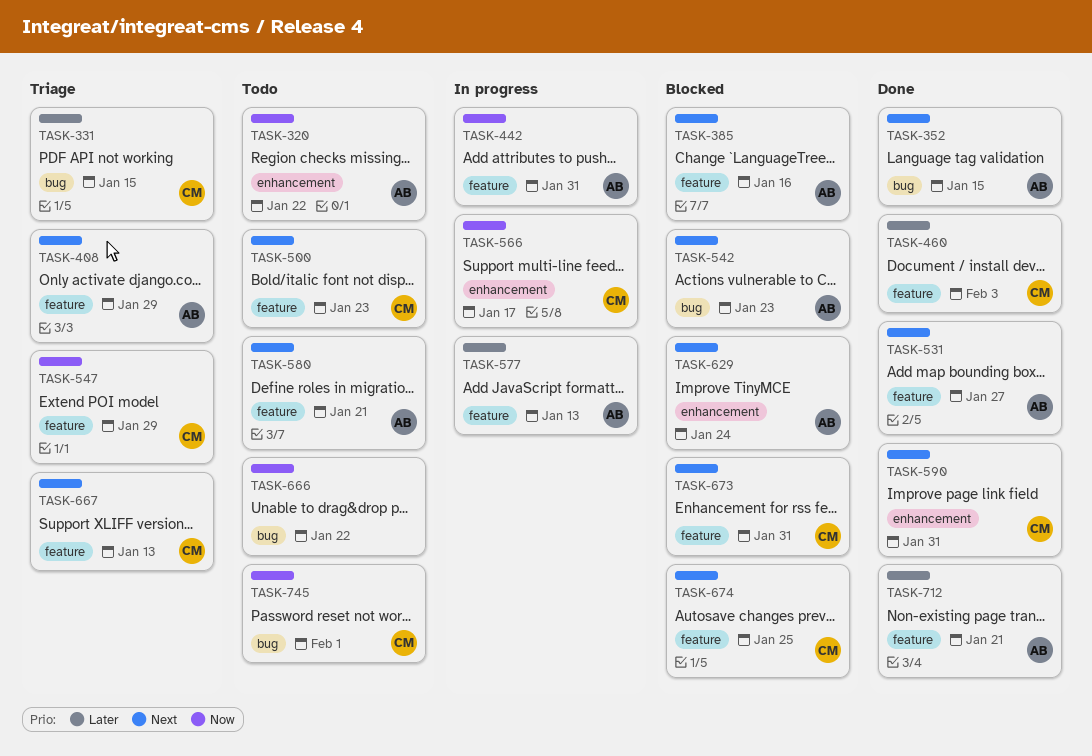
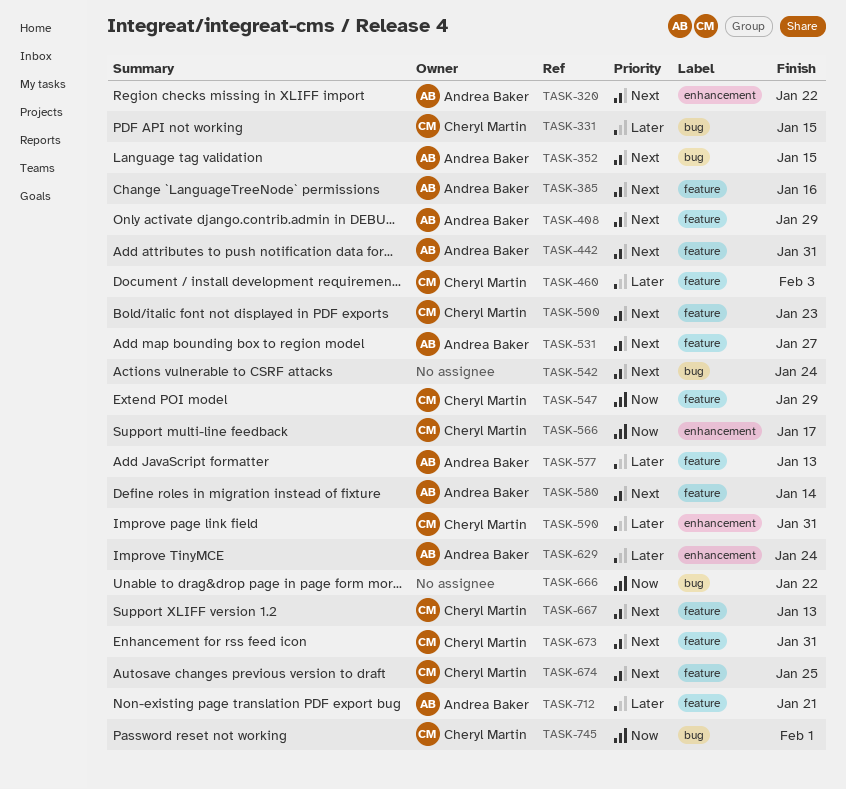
TASK-320, priority: Now -> Next
TASK-442, priority: Now -> Next
TASK-542, owner: Andrea Baker -> none
TASK-542, due: Jan 23 -> Jan 24
TASK-580, due: Jan 21 -> Jan 14
TASK-590, priority: Next -> Later
TASK-629, priority: Next -> Later

